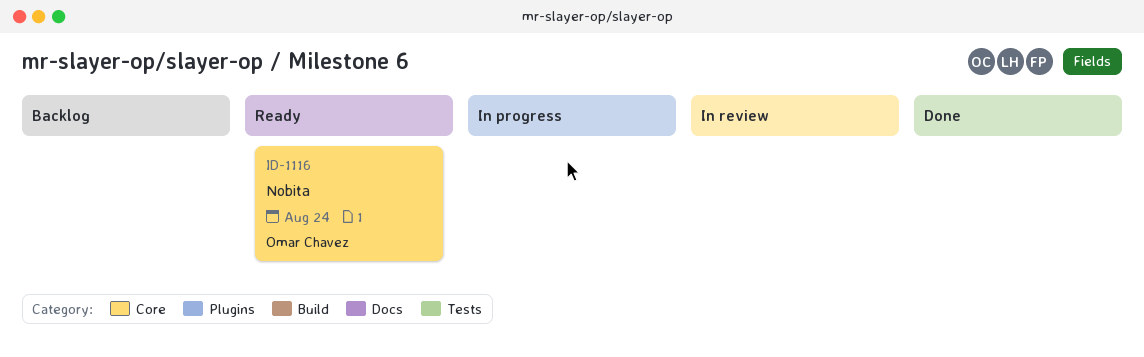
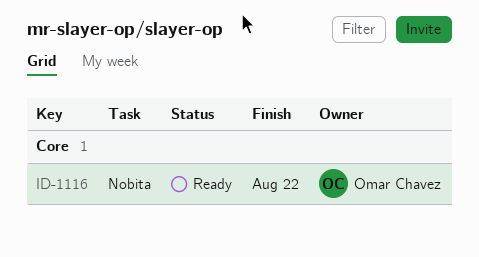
ID-1116, due: Aug 24 -> Aug 22

